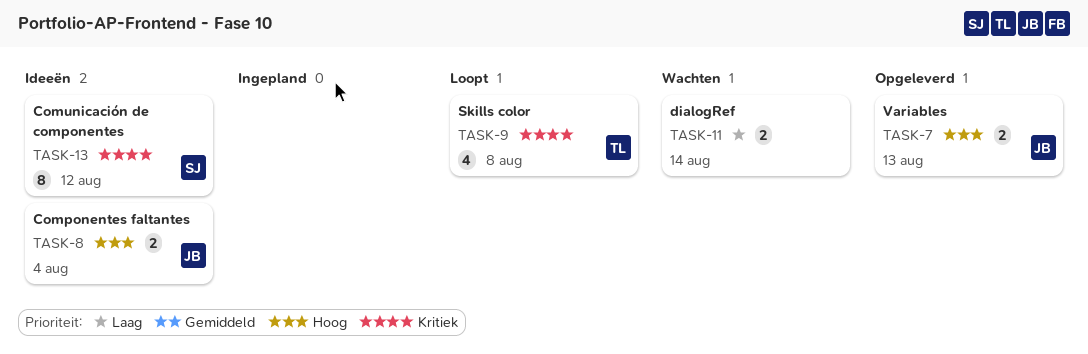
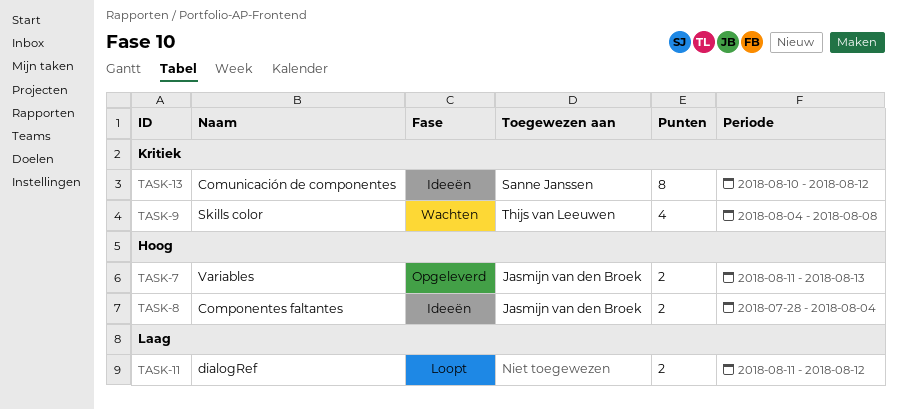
TASK-9, status: Loopt -> Wachten
TASK-11, status: Wachten -> Loopt
TASK-11, due: Aug 14 -> Aug 12

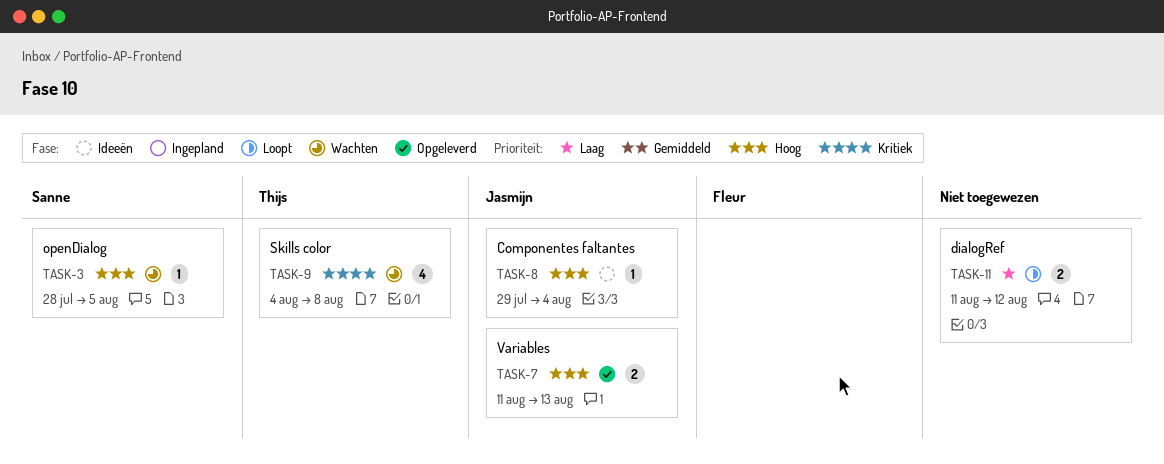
TASK-3: none -> present
TASK-8, estimate: 2 -> 1
TASK-8, start: Jul 28 -> Jul 29
TASK-13: present -> none

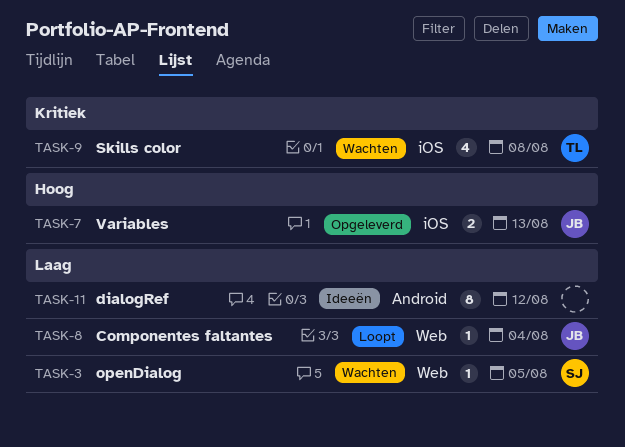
TASK-3, priority: Hoog -> Laag
TASK-8, status: Ideeën -> Loopt
TASK-8, priority: Hoog -> Laag
TASK-11, status: Loopt -> Ideeën
TASK-11, estimate: 2 -> 8

